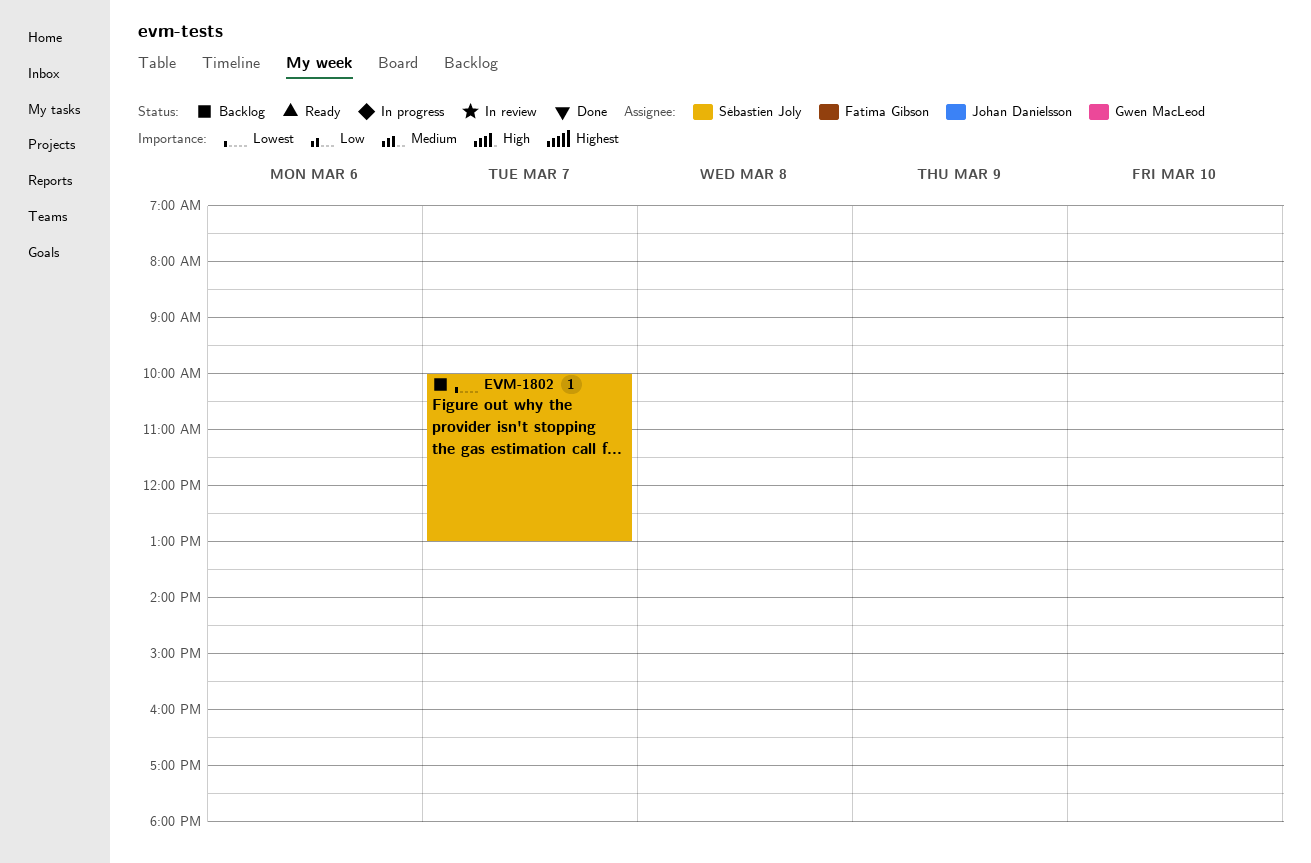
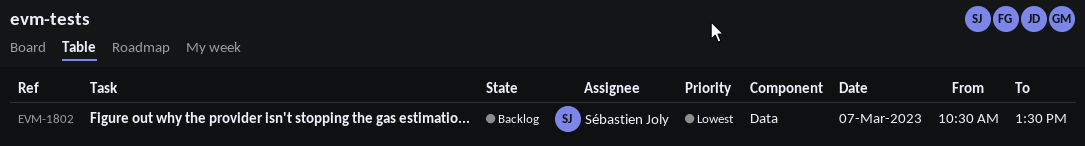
EVM-1802, begins: 10:00 -> 10:30
EVM-1802, ends: 13:00 -> 13:30

